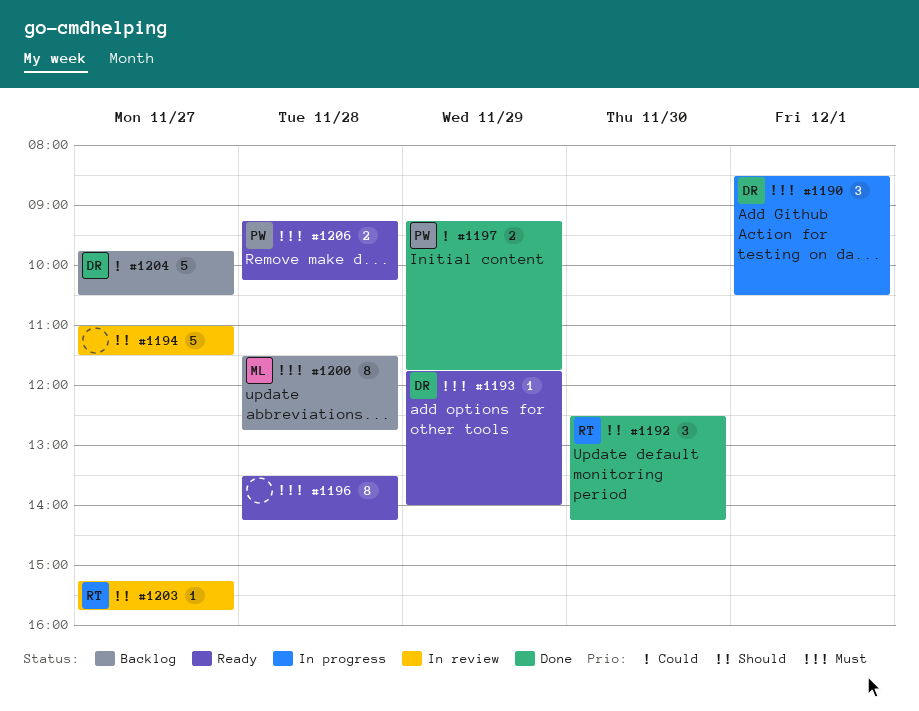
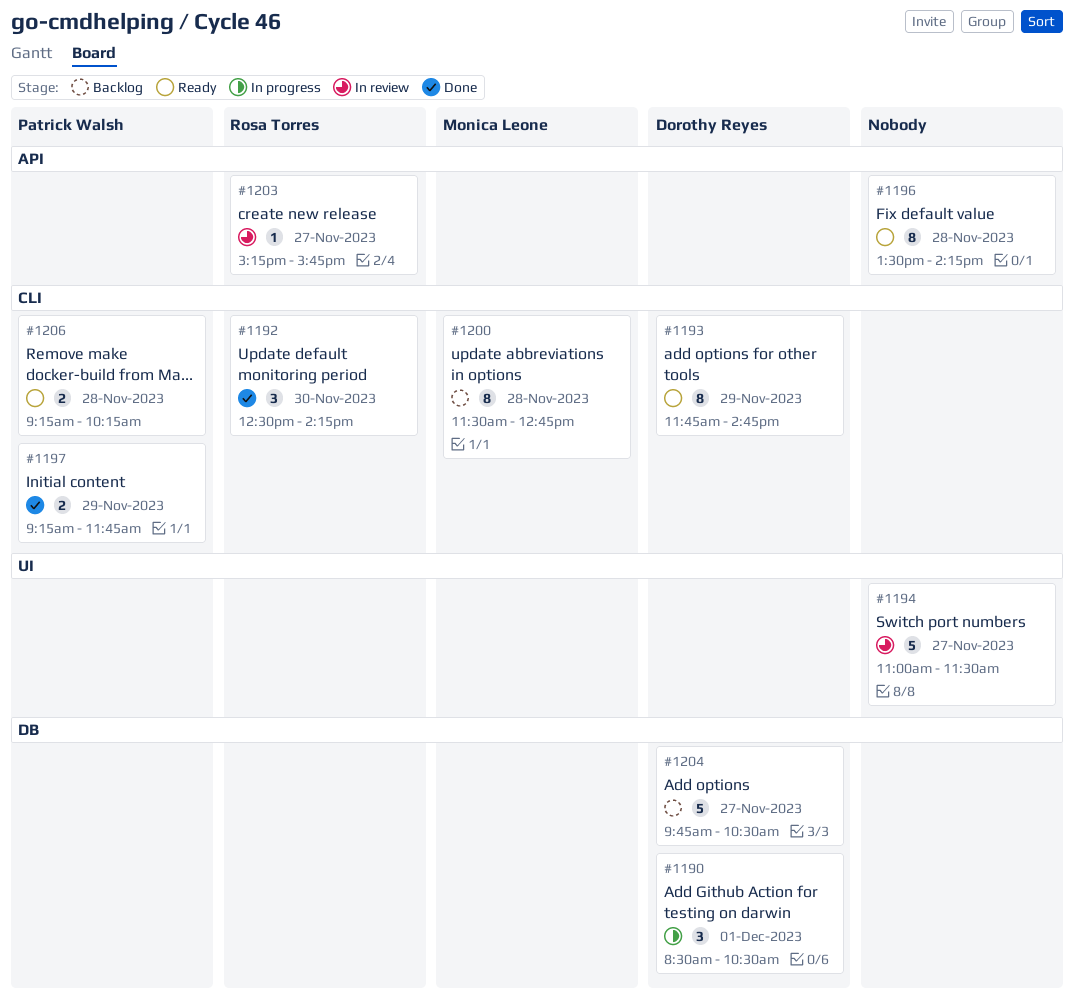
#1193, estimate: 1 -> 8
#1193, ends: 14:00 -> 14:45

